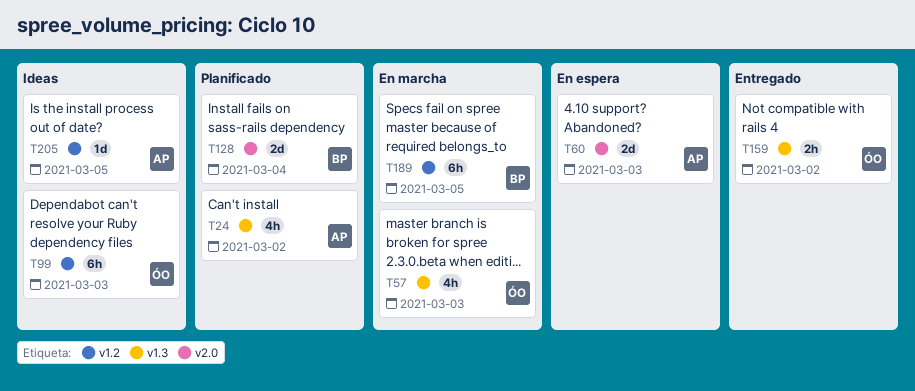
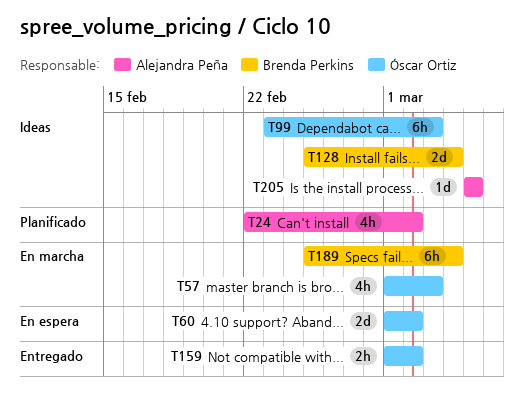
T60, owner: Alejandra Peña -> Óscar Ortiz
T60, due: Mar 3 -> Mar 2
T128, status: Planificado -> Ideas
T189, due: Mar 5 -> Mar 4

